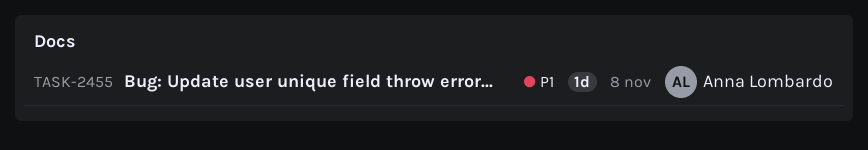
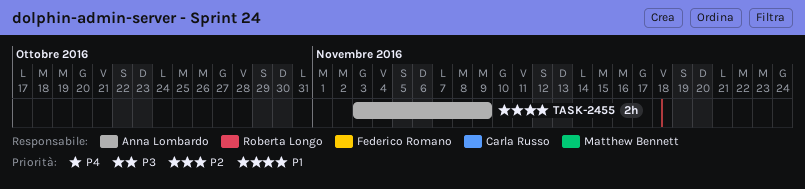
TASK-2455, estimate: 1d -> 2h
TASK-2455, due: Nov 8 -> Nov 9

